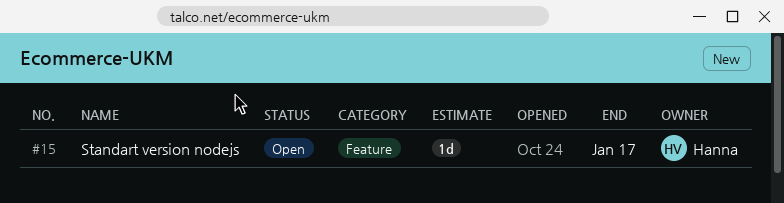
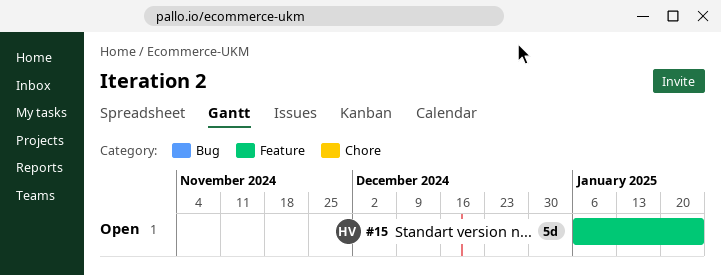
#15, estimate: 1d -> 5d
#15, due: Jan 17 -> Jan 24

